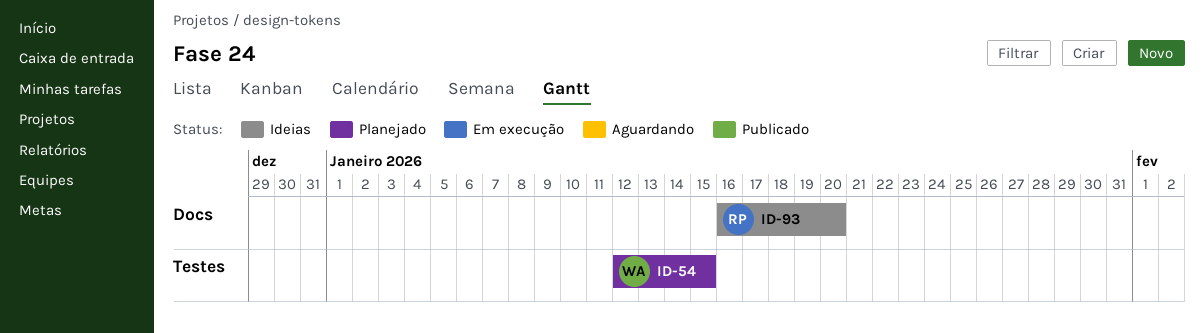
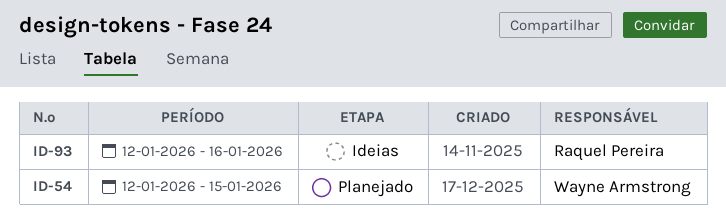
ID-93, start: Jan 16 -> Jan 12
ID-93, due: Jan 20 -> Jan 16

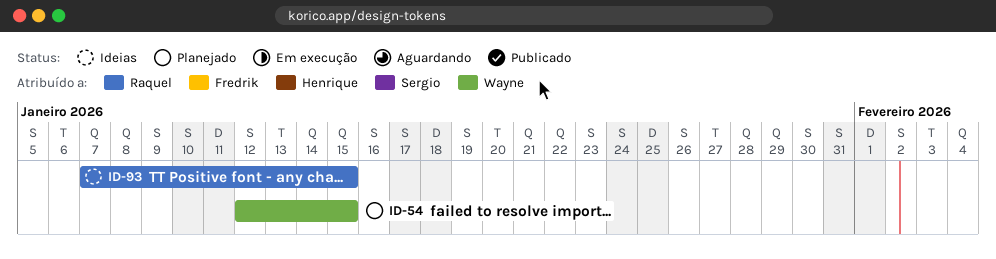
ID-93, start: Jan 12 -> Jan 7
ID-93, due: Jan 16 -> Jan 15

